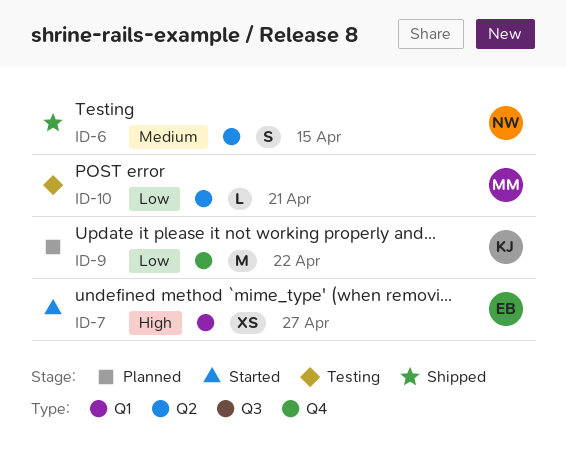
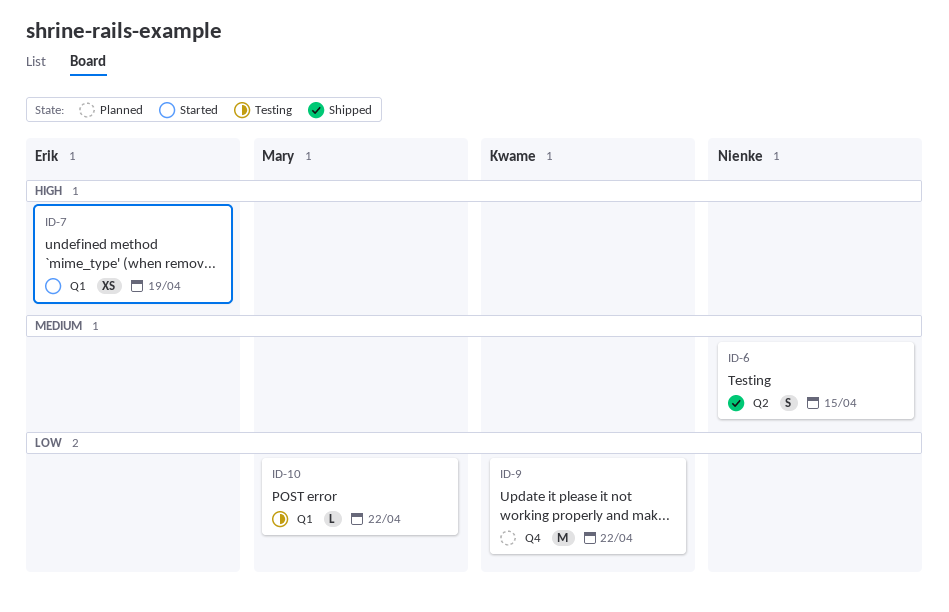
ID-7, due: Apr 27 -> Apr 19
ID-10, label: Q2 -> Q1
ID-10, due: Apr 21 -> Apr 22

